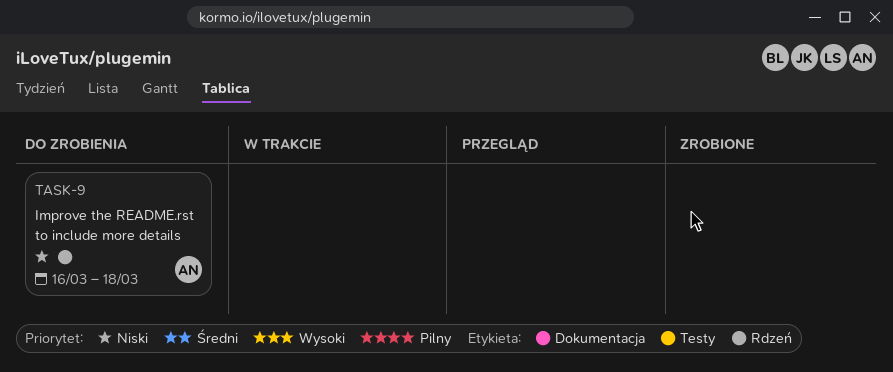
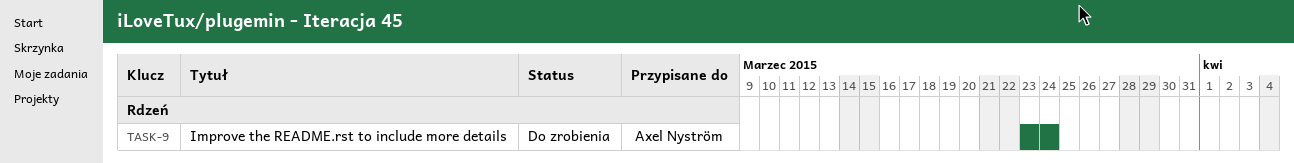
TASK-9, start: Mar 16 -> Mar 23
TASK-9, due: Mar 18 -> Mar 24

